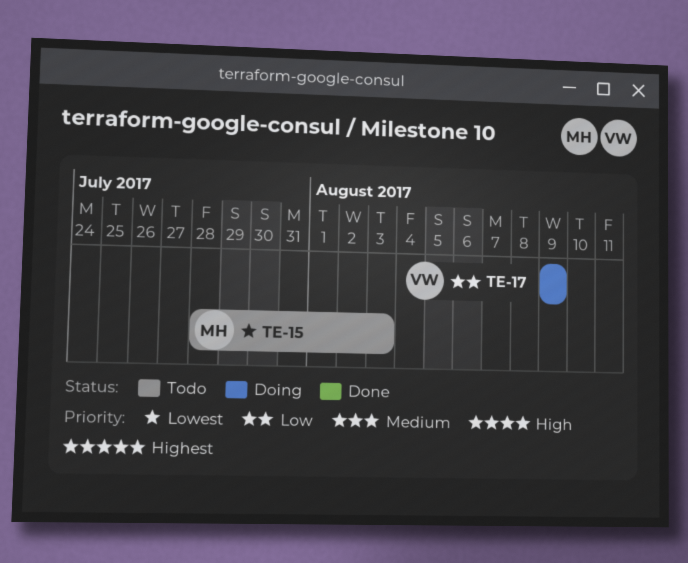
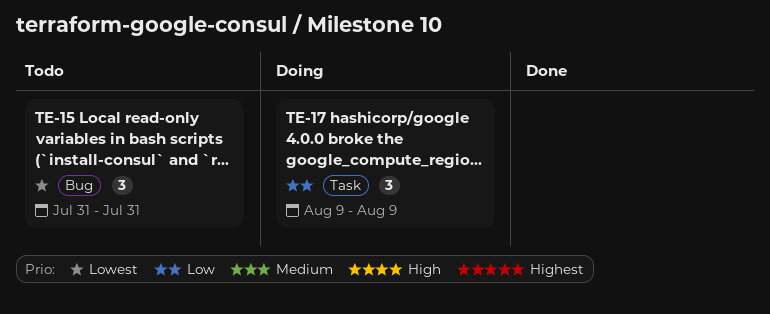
TE-15, start: Jul 28 -> Jul 31
TE-15, due: Aug 3 -> Jul 31

